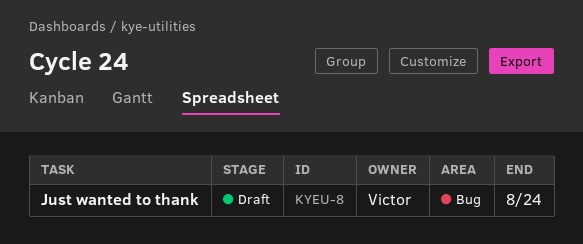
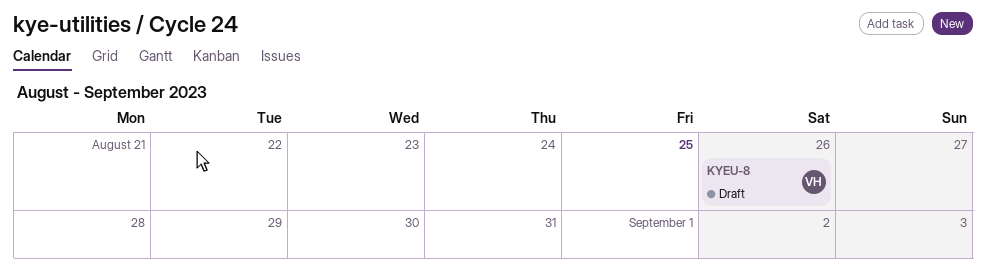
KYEU-8, due: Aug 24 -> Aug 26

